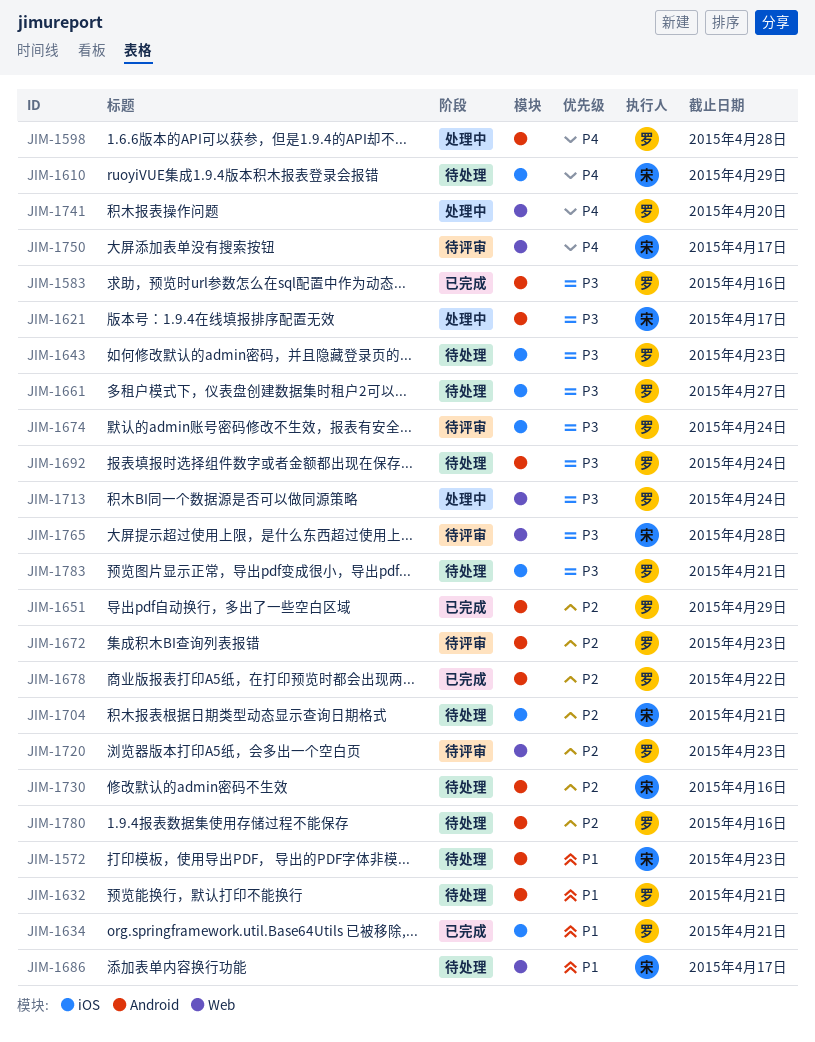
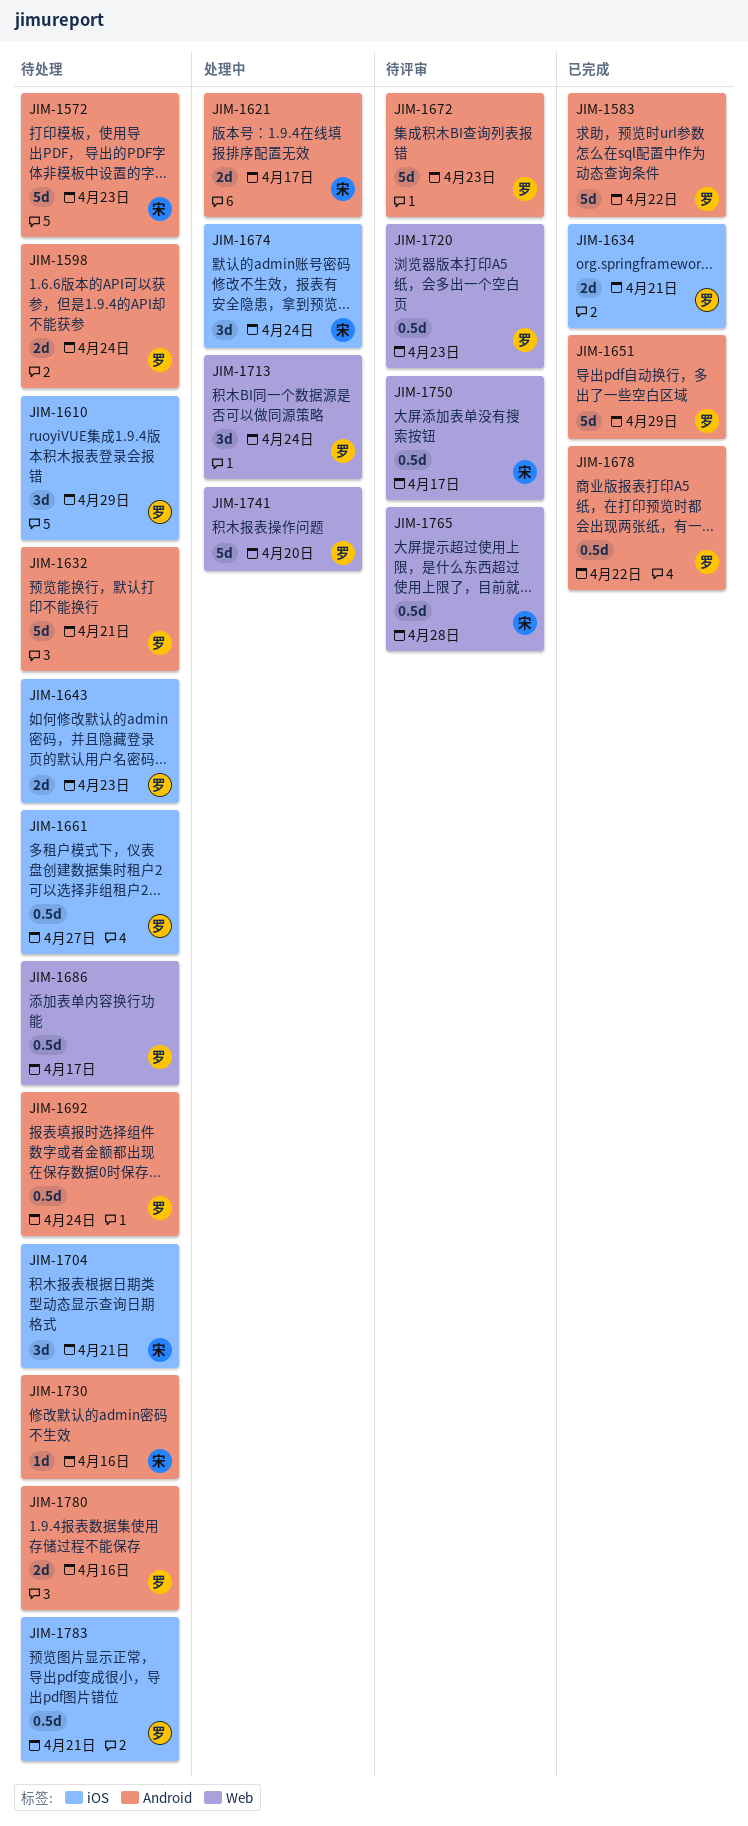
JIM-1583, due: Apr 16 -> Apr 22
JIM-1598, status: 处理中 -> 待处理
JIM-1598, due: Apr 28 -> Apr 24
JIM-1610, owner: 宋 -> 罗
JIM-1674, status: 待评审 -> 处理中
JIM-1674, owner: 罗 -> 宋
JIM-1686, owner: 宋 -> 罗

